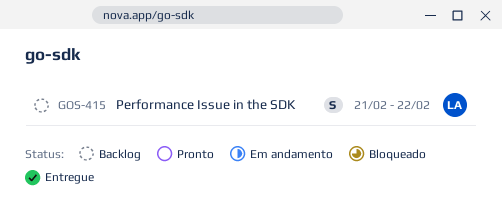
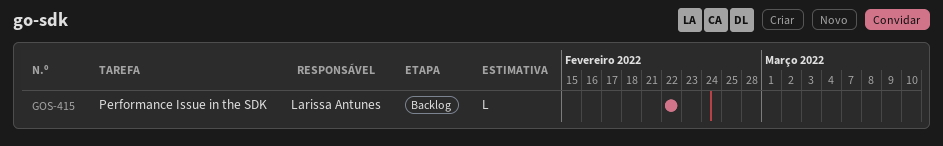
GOS-415, estimate: S -> L
GOS-415, start: Feb 21 -> Feb 22

